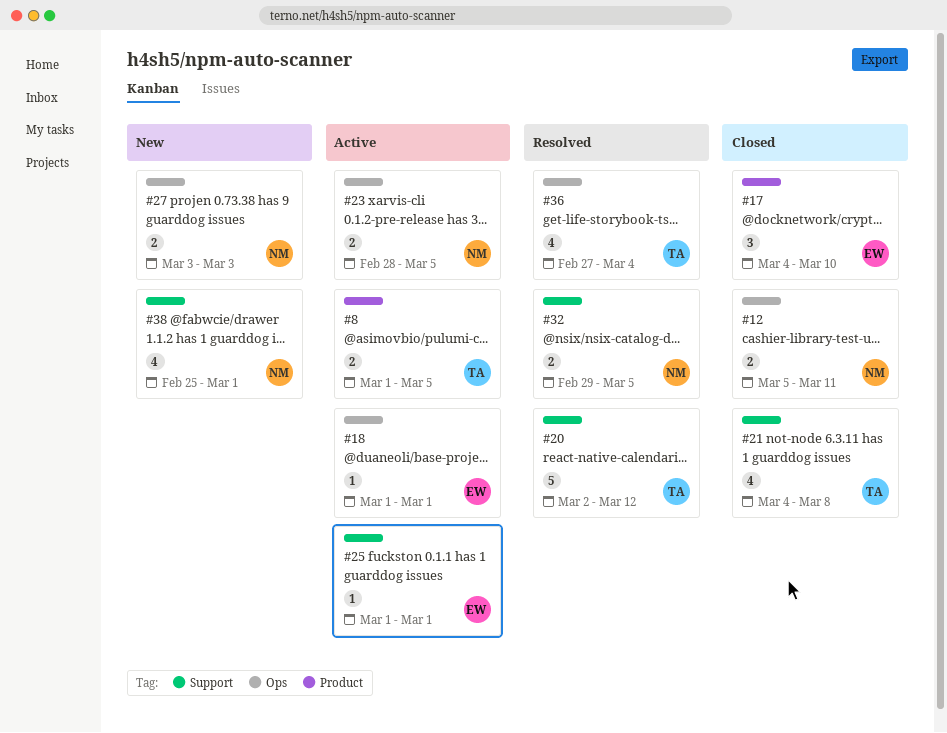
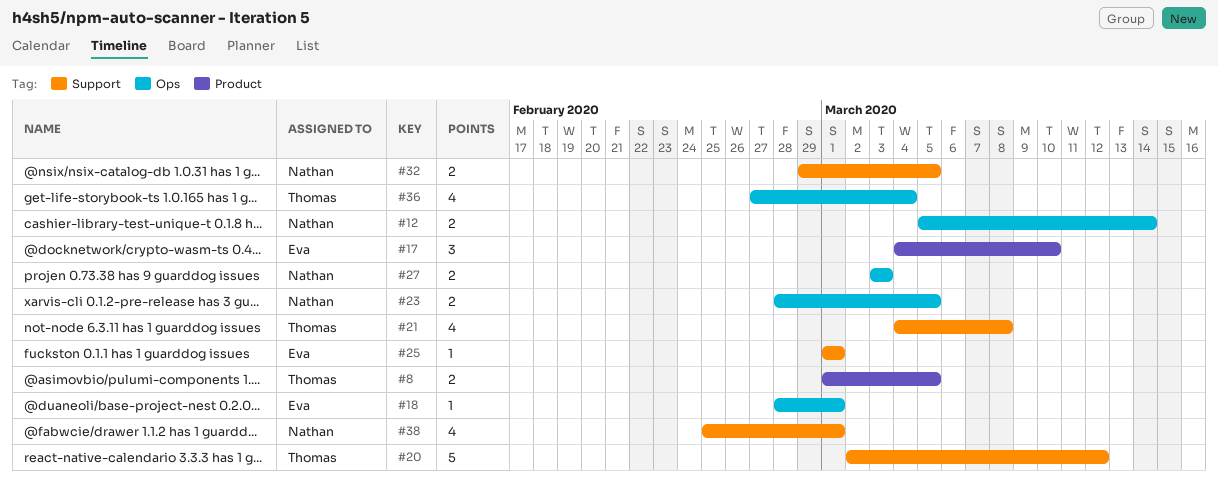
#12, due: Mar 11 -> Mar 14
#18, start: Mar 1 -> Feb 28

